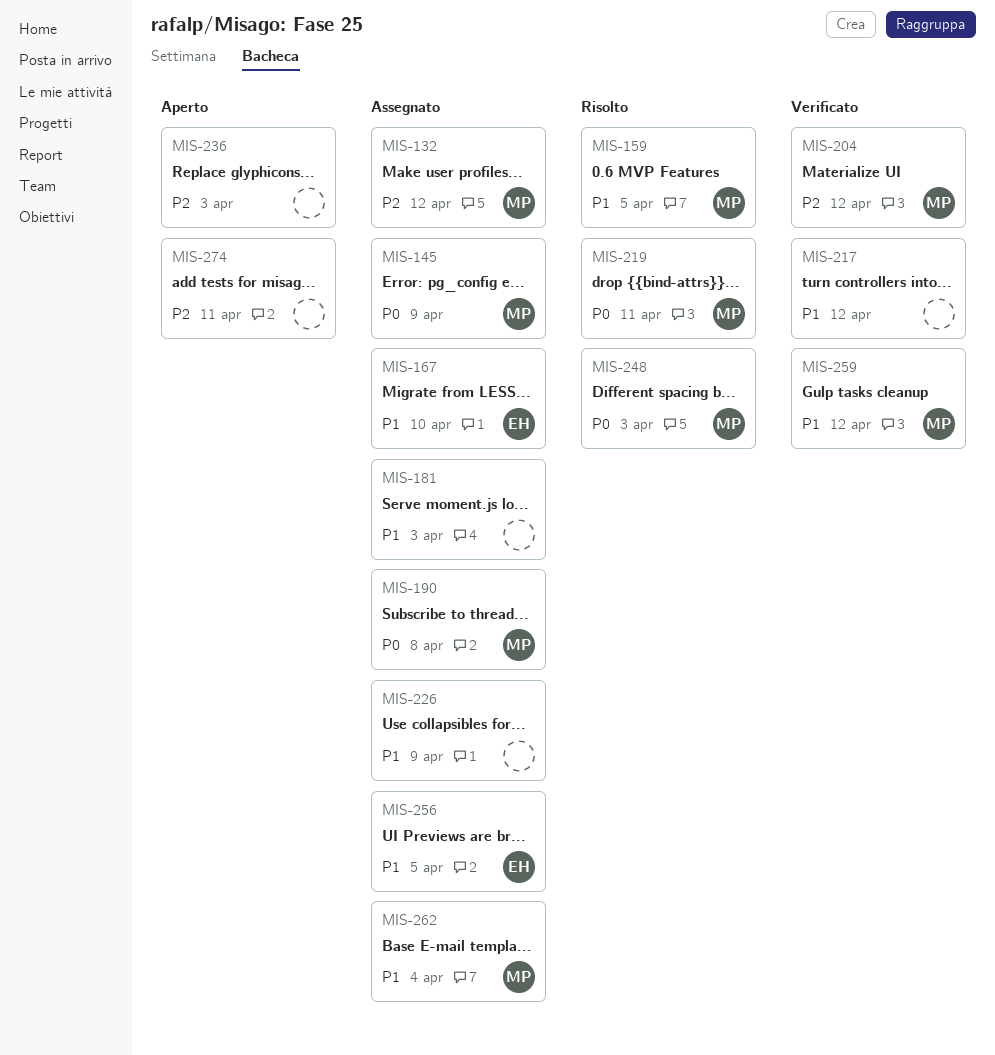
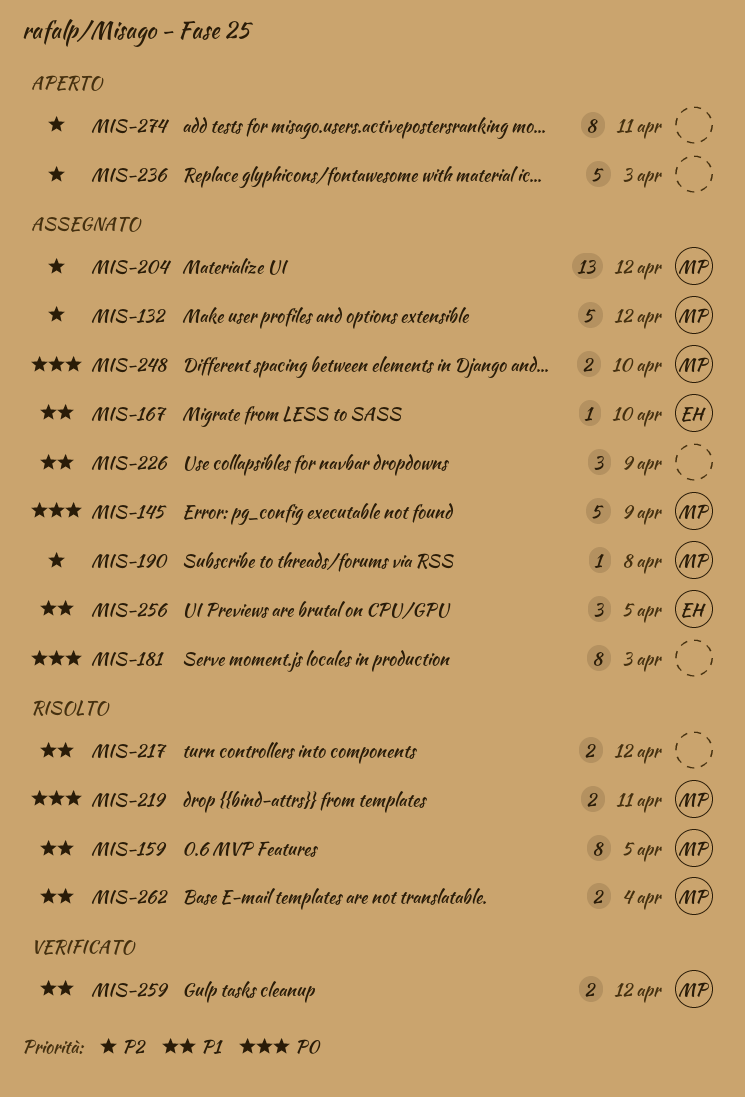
MIS-181, priority: P1 -> P0
MIS-190, priority: P0 -> P2
MIS-204, status: Verificato -> Assegnato
MIS-217, status: Verificato -> Risolto
MIS-248, status: Risolto -> Assegnato
MIS-248, due: Apr 3 -> Apr 10
MIS-262, status: Assegnato -> Risolto

